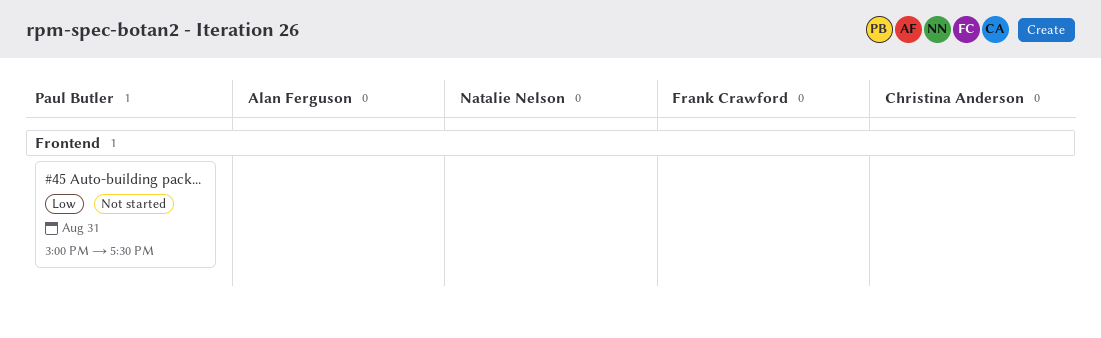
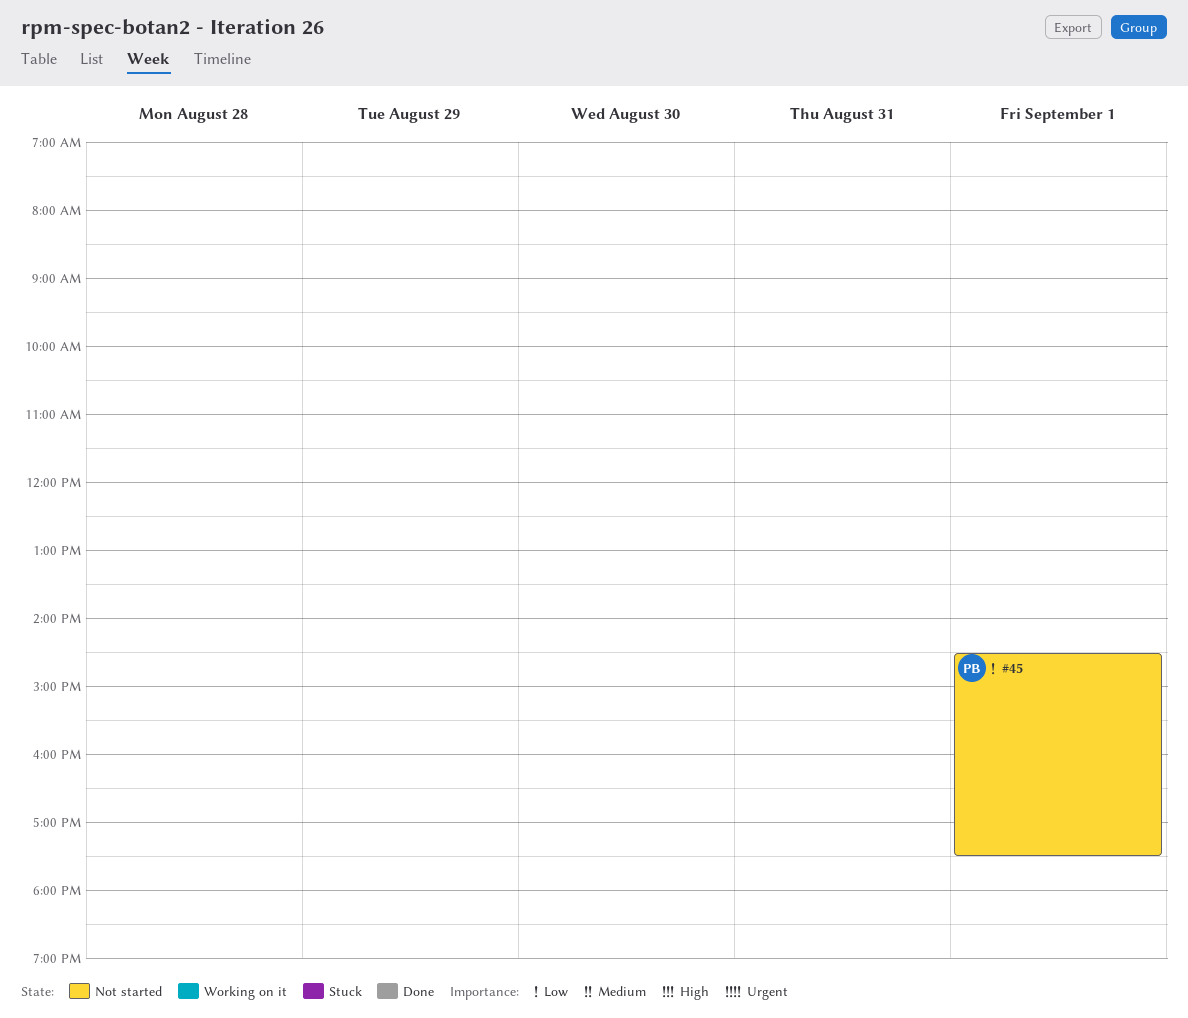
#45, day: Aug 31 -> Sep 1
#45, begins: 15:00 -> 14:30

